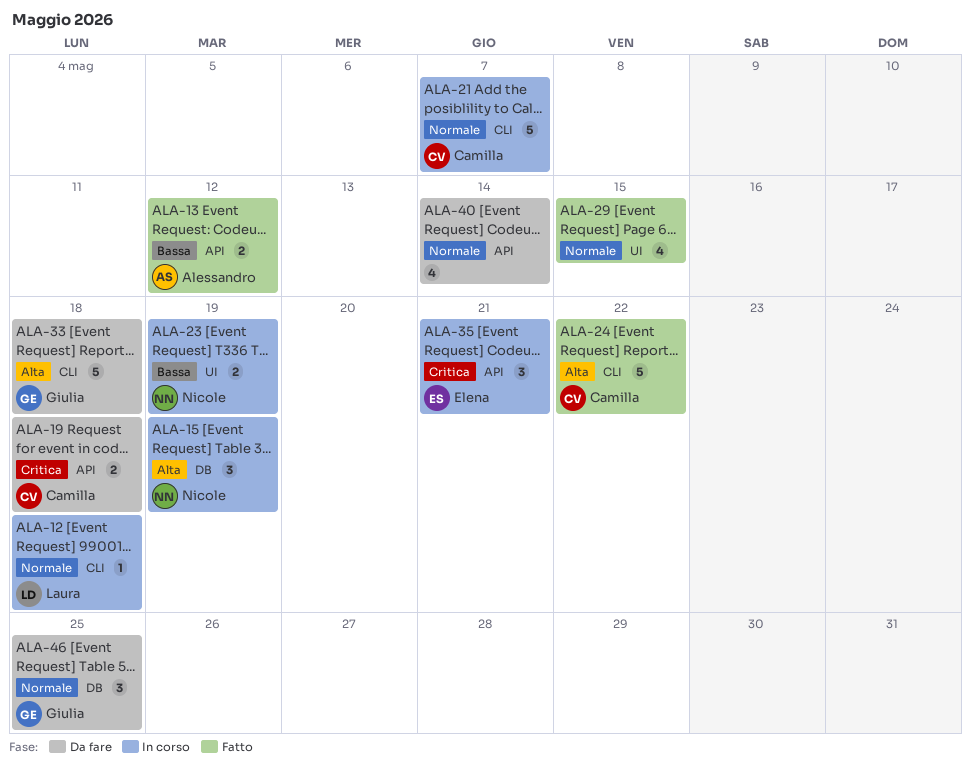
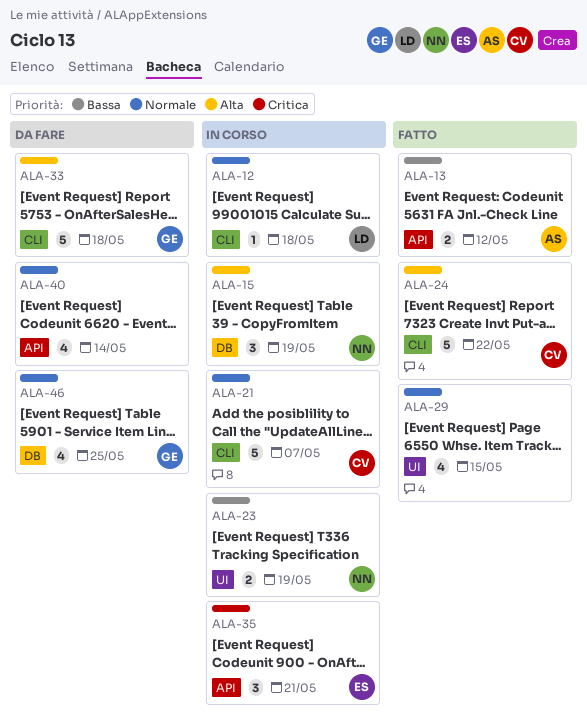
ALA-19: present -> none
ALA-46, estimate: 3 -> 4

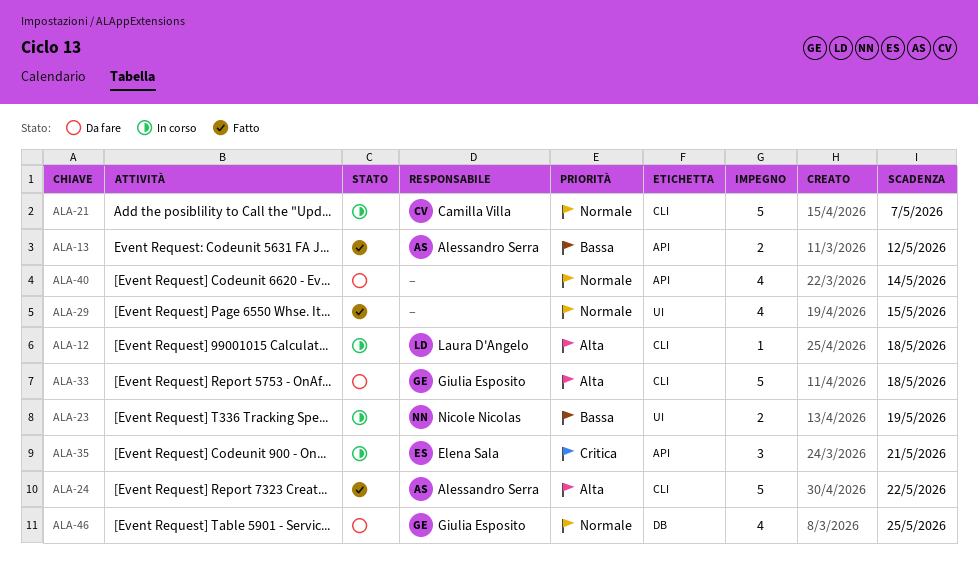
ALA-12, priority: Normale -> Alta
ALA-15: present -> none
ALA-24, owner: Camilla Villa -> Alessandro Serra

